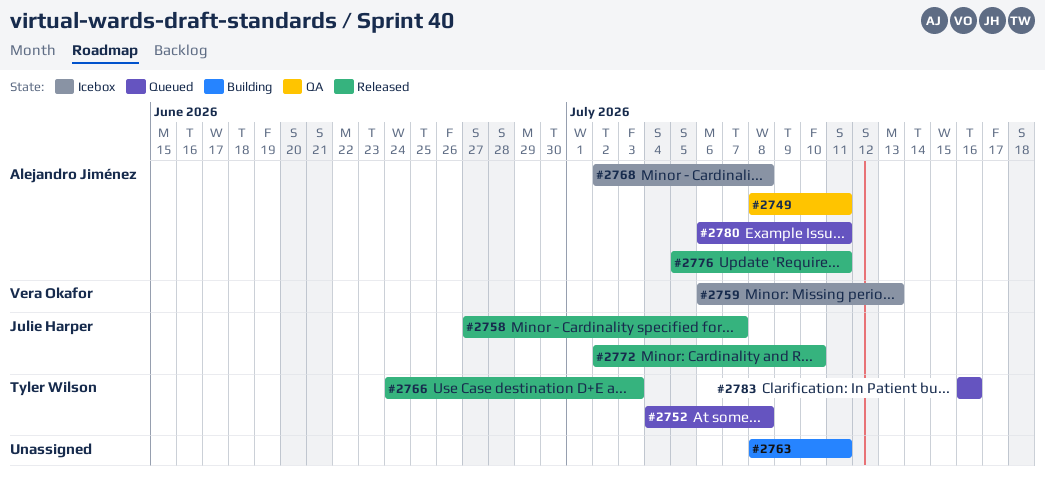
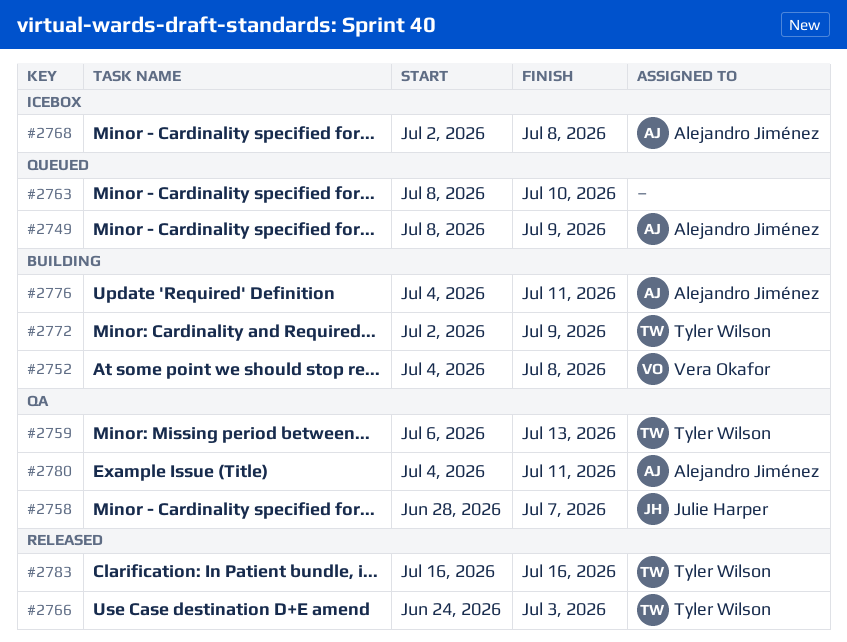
#2749, status: QA -> Queued
#2749, due: Jul 11 -> Jul 9
#2752, status: Queued -> Building
#2752, owner: Tyler Wilson -> Vera Okafor
#2758, status: Released -> QA
#2758, start: Jun 27 -> Jun 28
#2759, status: Icebox -> QA
#2759, owner: Vera Okafor -> Tyler Wilson
#2763, status: Building -> Queued
#2763, due: Jul 11 -> Jul 10
#2772, status: Released -> Building
#2772, owner: Julie Harper -> Tyler Wilson
#2772, due: Jul 10 -> Jul 9
#2776, status: Released -> Building
#2776, start: Jul 5 -> Jul 4
#2780, status: Queued -> QA
#2780, start: Jul 6 -> Jul 4
#2783, status: Queued -> Released

